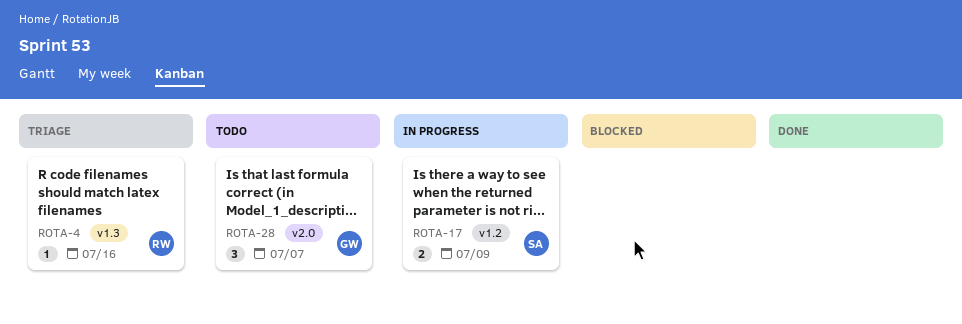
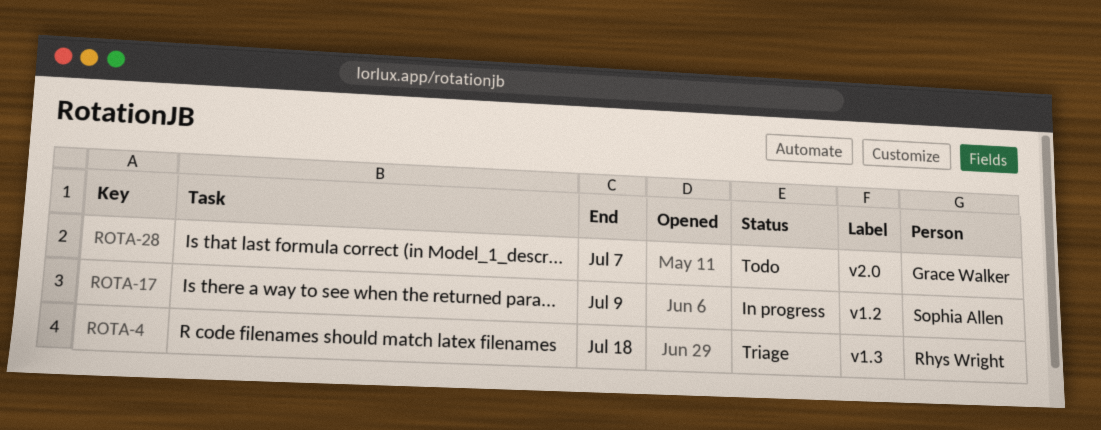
ROTA-4, due: Jul 16 -> Jul 18

